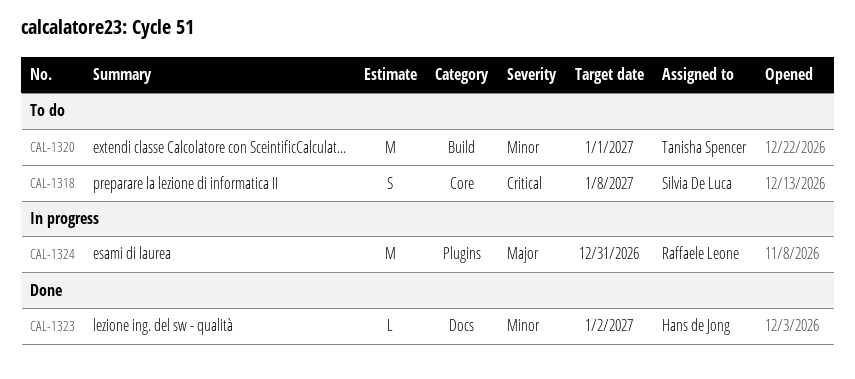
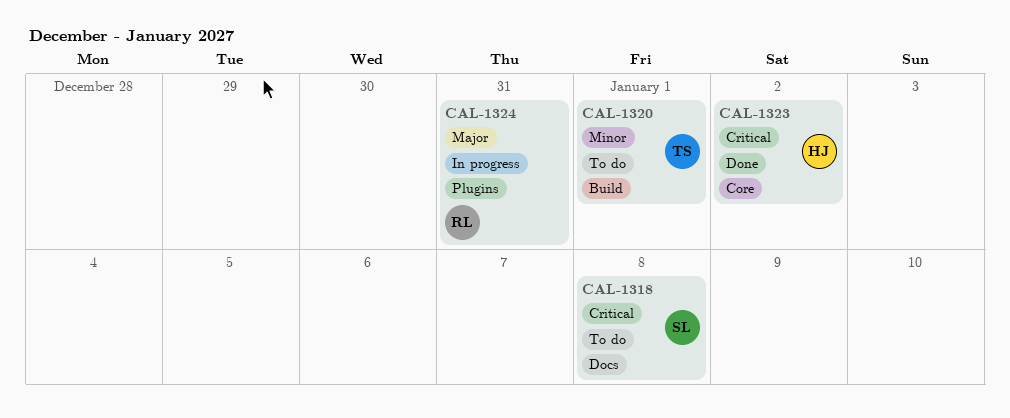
CAL-1318, label: Core -> Docs
CAL-1323, priority: Minor -> Critical
CAL-1323, label: Docs -> Core

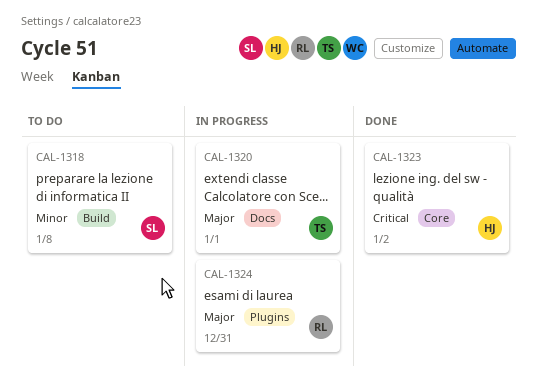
CAL-1318, priority: Critical -> Minor
CAL-1318, label: Docs -> Build
CAL-1320, status: To do -> In progress
CAL-1320, priority: Minor -> Major
CAL-1320, label: Build -> Docs

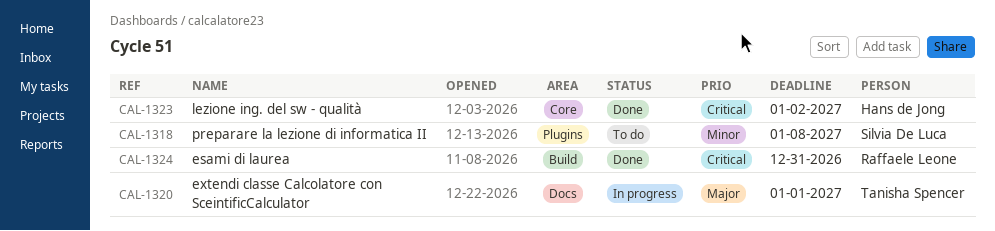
CAL-1318, label: Build -> Plugins
CAL-1324, status: In progress -> Done
CAL-1324, priority: Major -> Critical
CAL-1324, label: Plugins -> Build

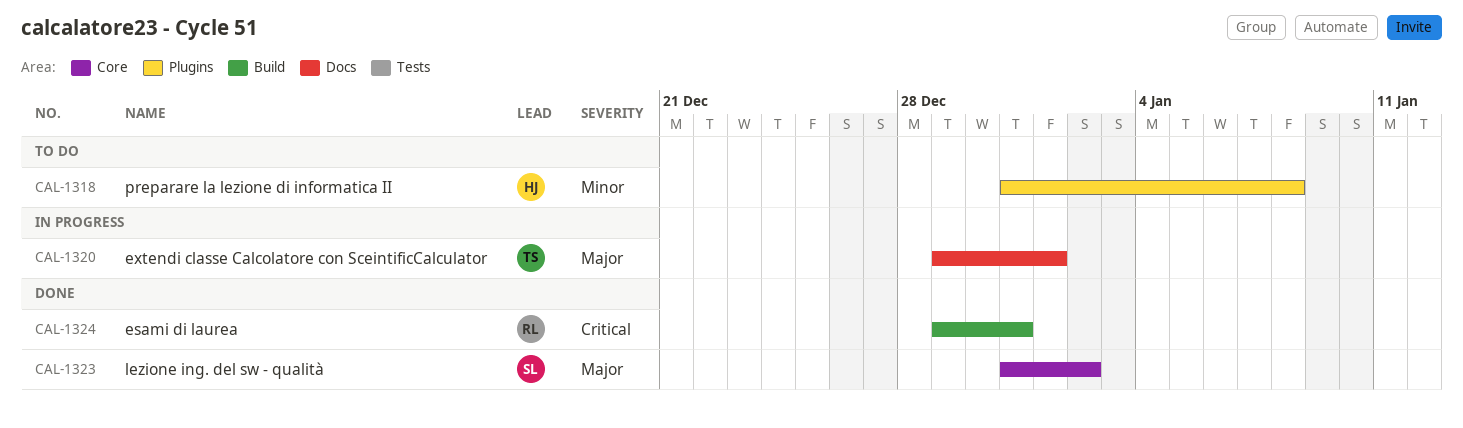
CAL-1318, owner: Silvia De Luca -> Hans de Jong
CAL-1323, owner: Hans de Jong -> Silvia De Luca
CAL-1323, priority: Critical -> Major

